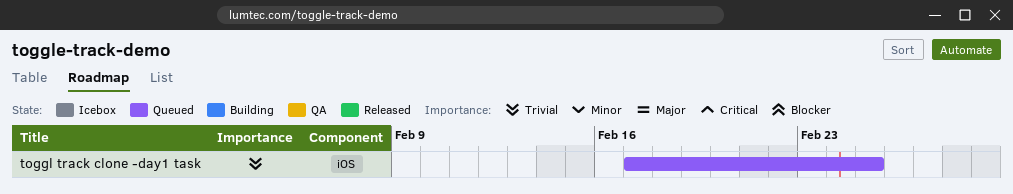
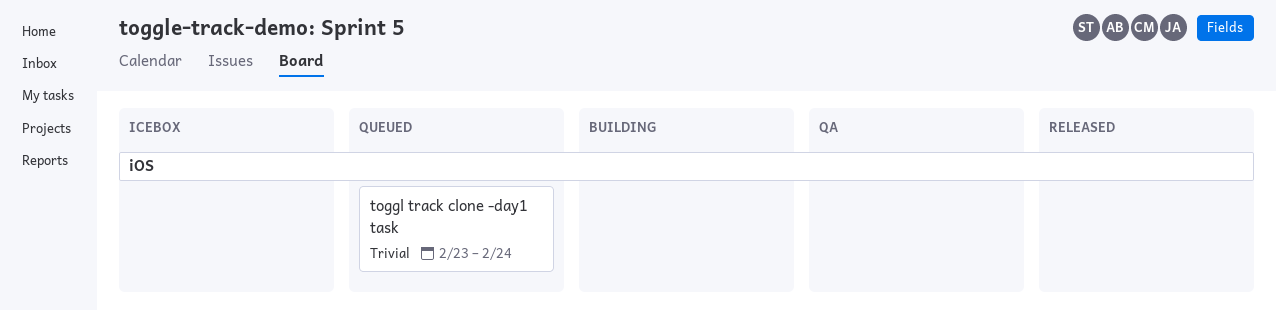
toggl track clone -day1 task, start: Feb 17 -> Feb 23
toggl track clone -day1 task, due: Feb 25 -> Feb 24

